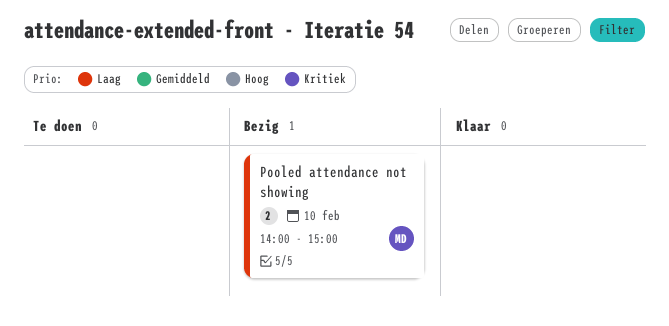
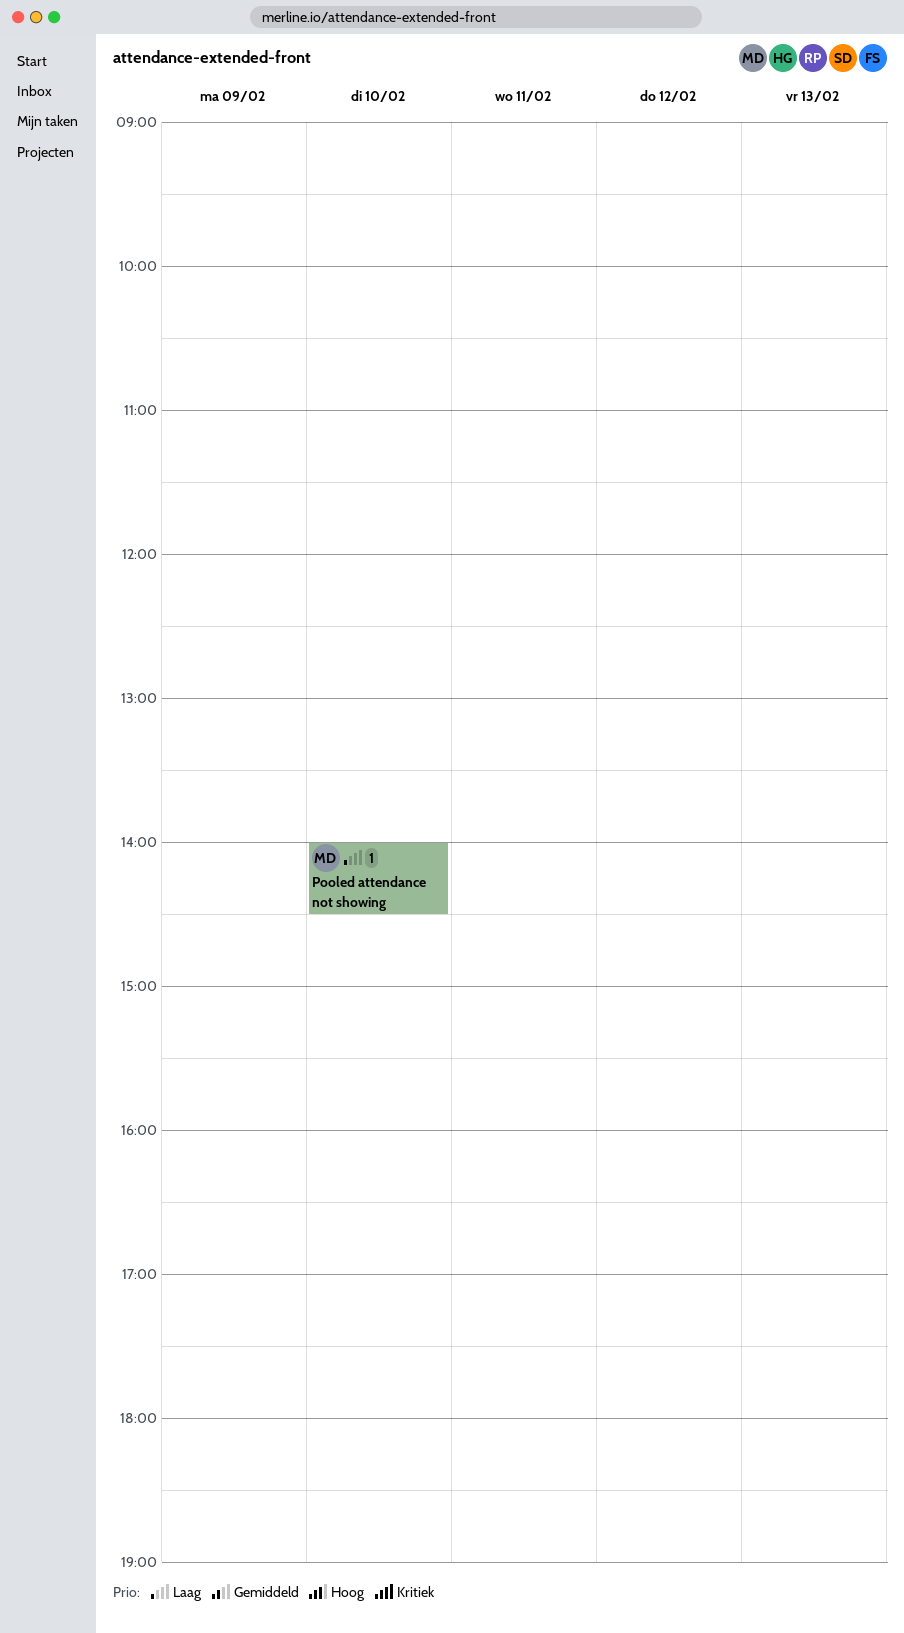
Pooled attendance not showing, estimate: 2 -> 1
Pooled attendance not showing, ends: 15:00 -> 14:30

